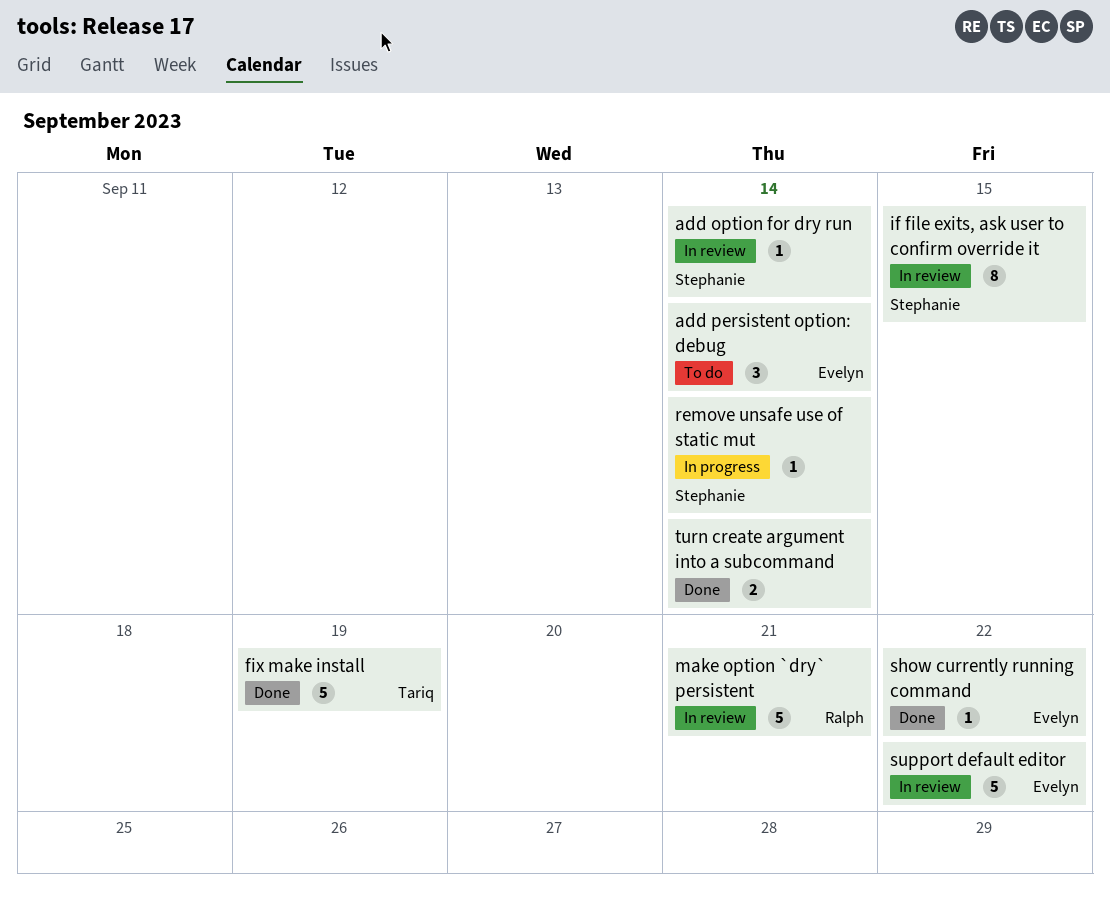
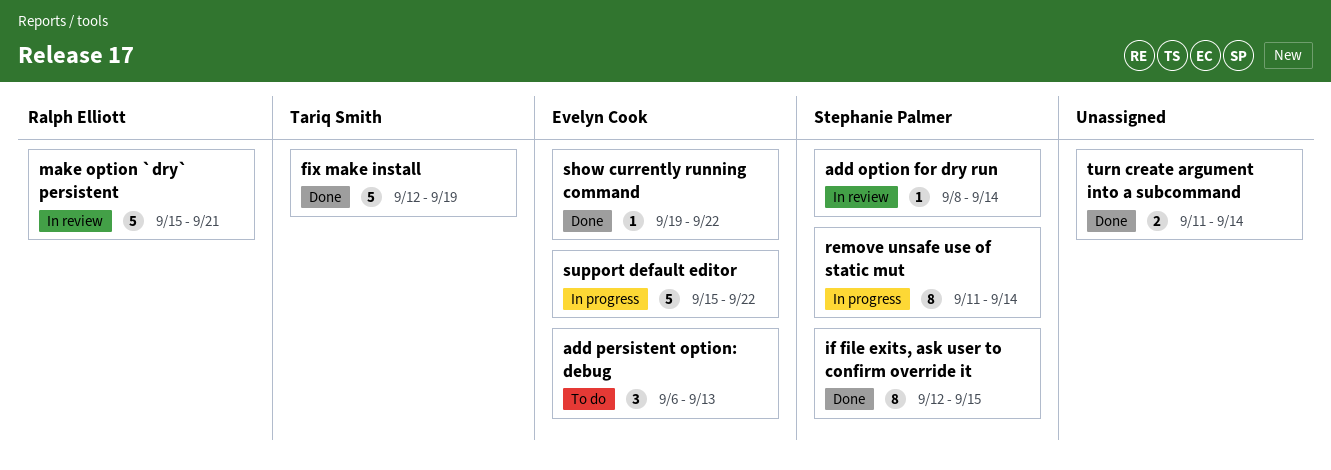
add persistent option: debug, due: Sep 14 -> Sep 13
if file exits, ask user to confirm override it, status: In review -> Done
remove unsafe use of static mut, estimate: 1 -> 8
support default editor, status: In review -> In progress

